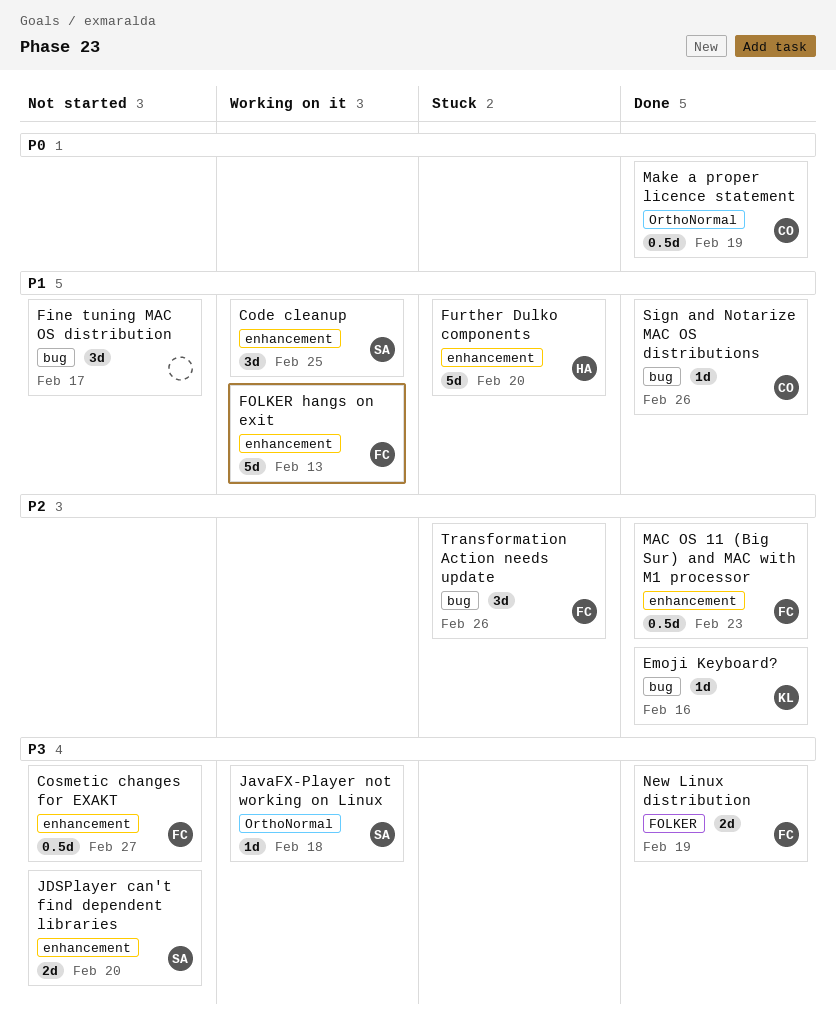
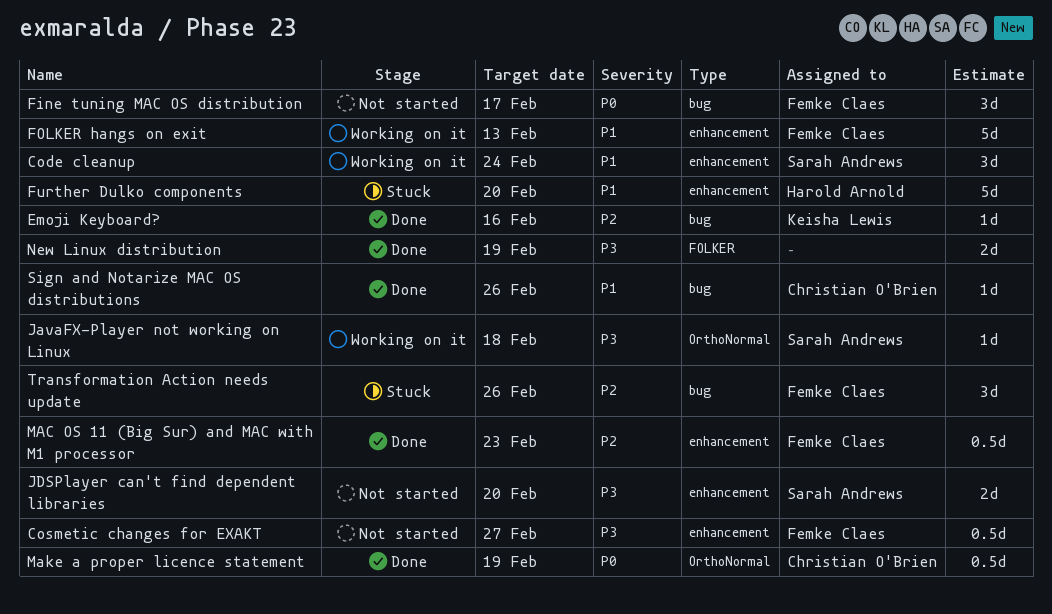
Code cleanup, due: Feb 25 -> Feb 24
Fine tuning MAC OS distribution, owner: none -> Femke Claes
Fine tuning MAC OS distribution, priority: P1 -> P0
New Linux distribution, owner: Femke Claes -> none

